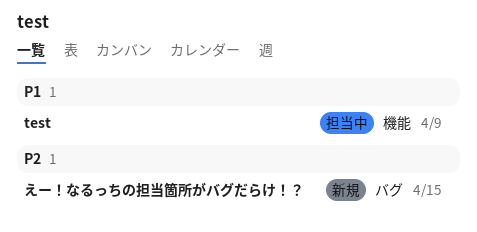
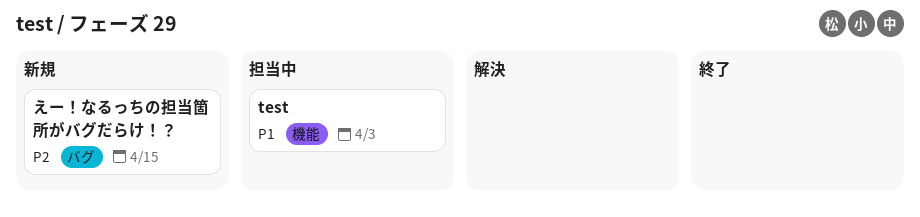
test, due: Apr 9 -> Apr 3

